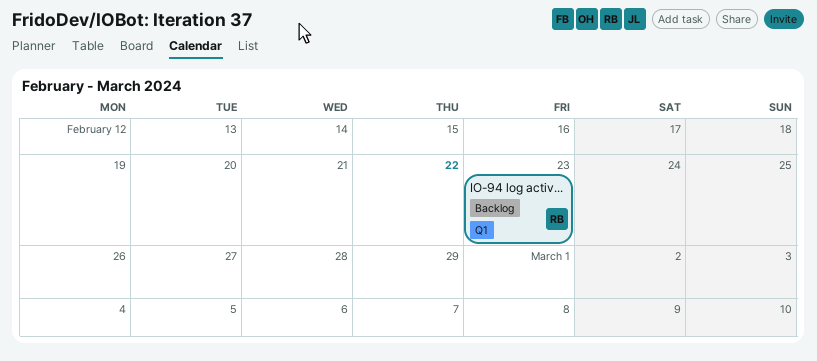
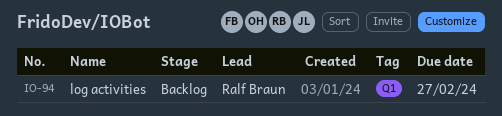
IO-94, due: Feb 23 -> Feb 27

